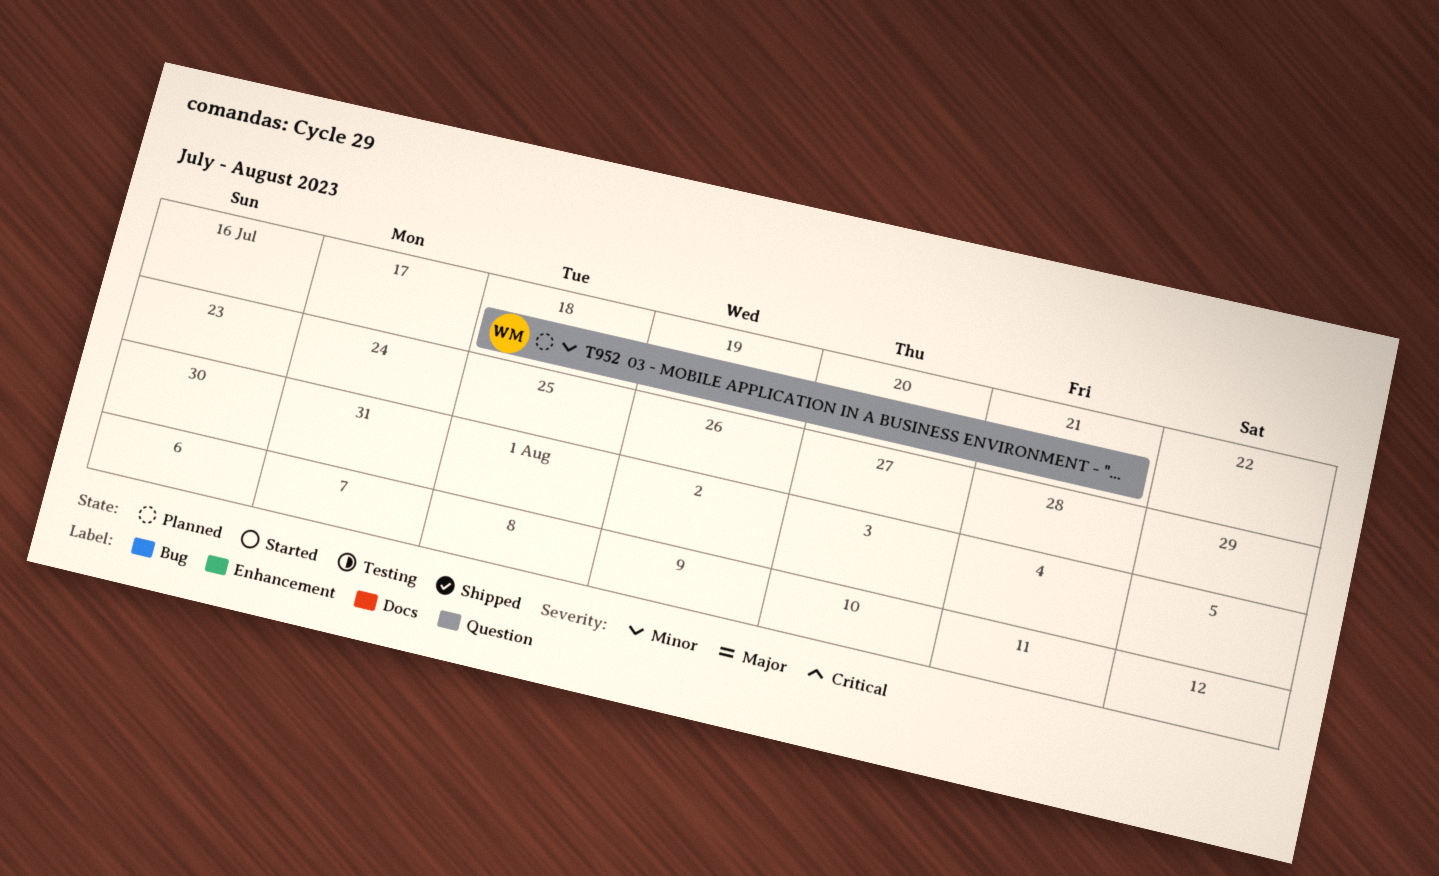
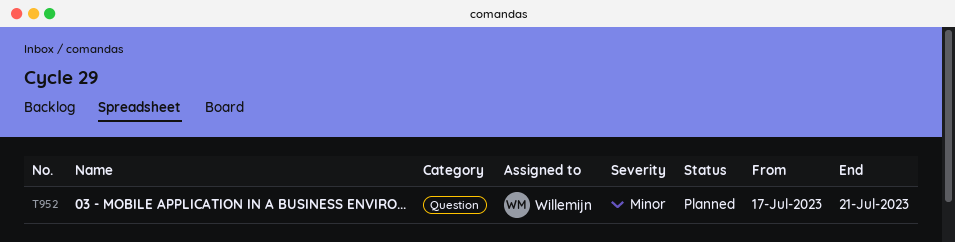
T952, start: Jul 18 -> Jul 17

